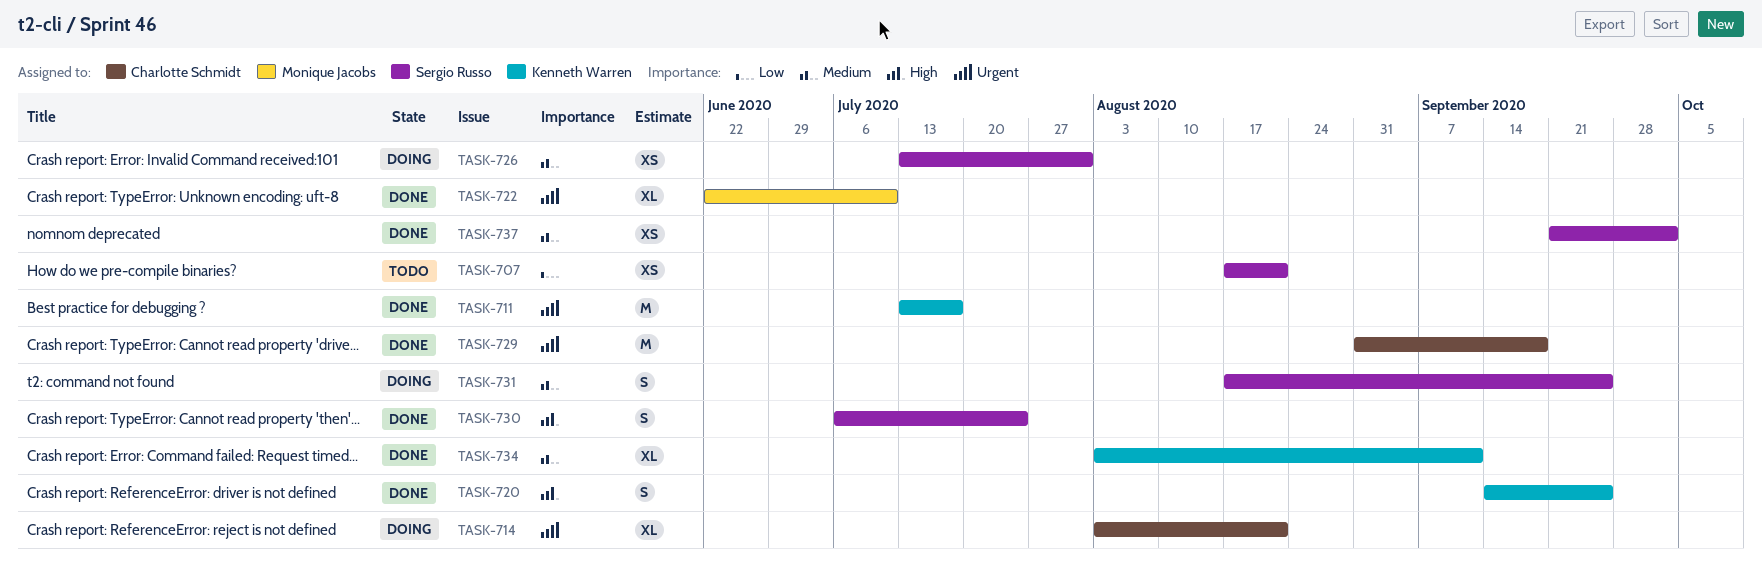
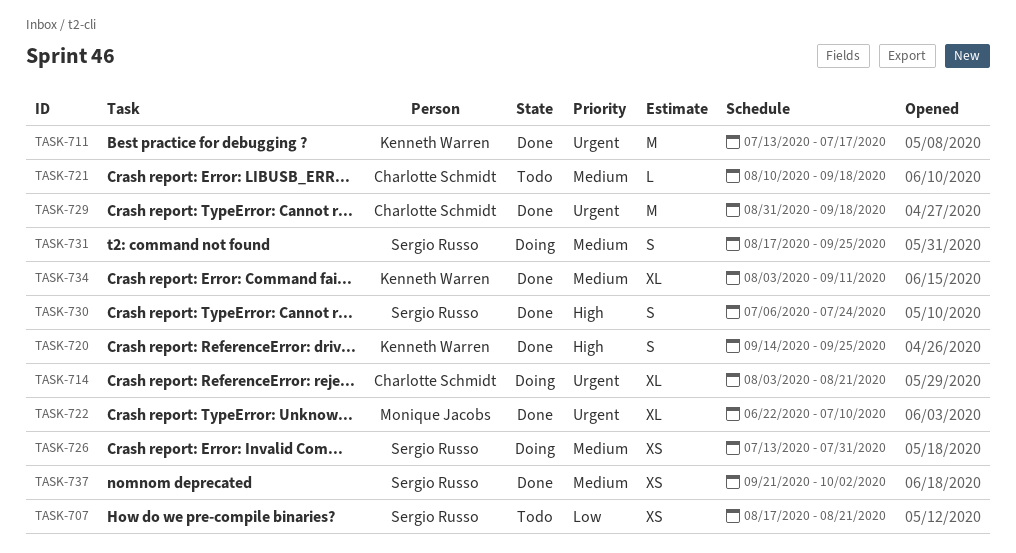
TASK-721: none -> present

